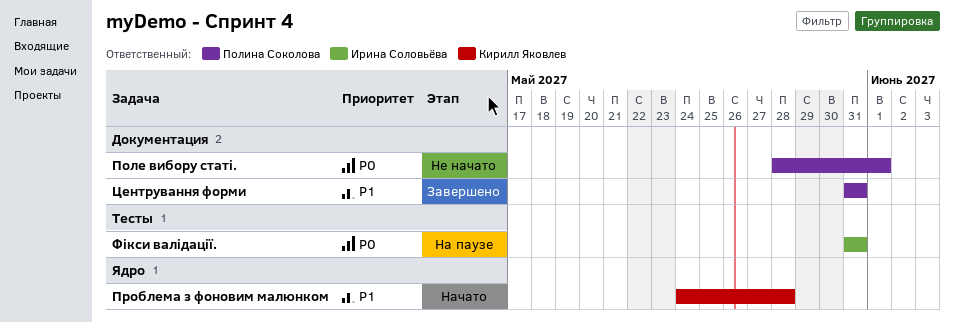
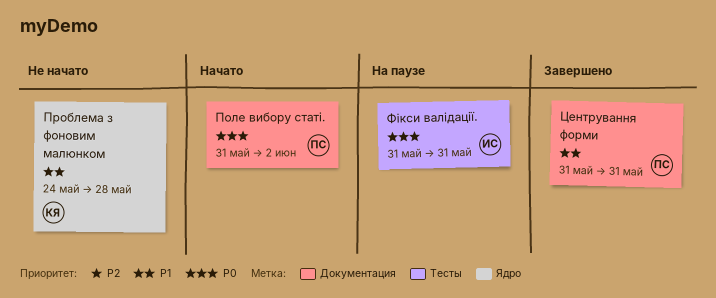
Поле вибору статі., status: Не начато -> Начато
Поле вибору статі., start: May 28 -> May 31
Поле вибору статі., due: Jun 1 -> Jun 2
Проблема з фоновим малюнком, status: Начато -> Не начато

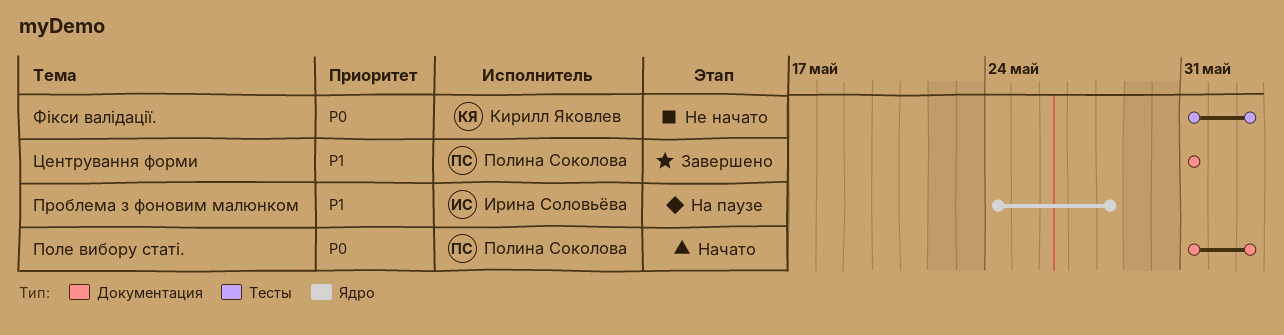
Проблема з фоновим малюнком, status: Не начато -> На паузе
Проблема з фоновим малюнком, owner: Кирилл Яковлев -> Ирина Соловьёва
Фікси валідації., status: На паузе -> Не начато
Фікси валідації., owner: Ирина Соловьёва -> Кирилл Яковлев
Фікси валідації., due: May 31 -> Jun 2

